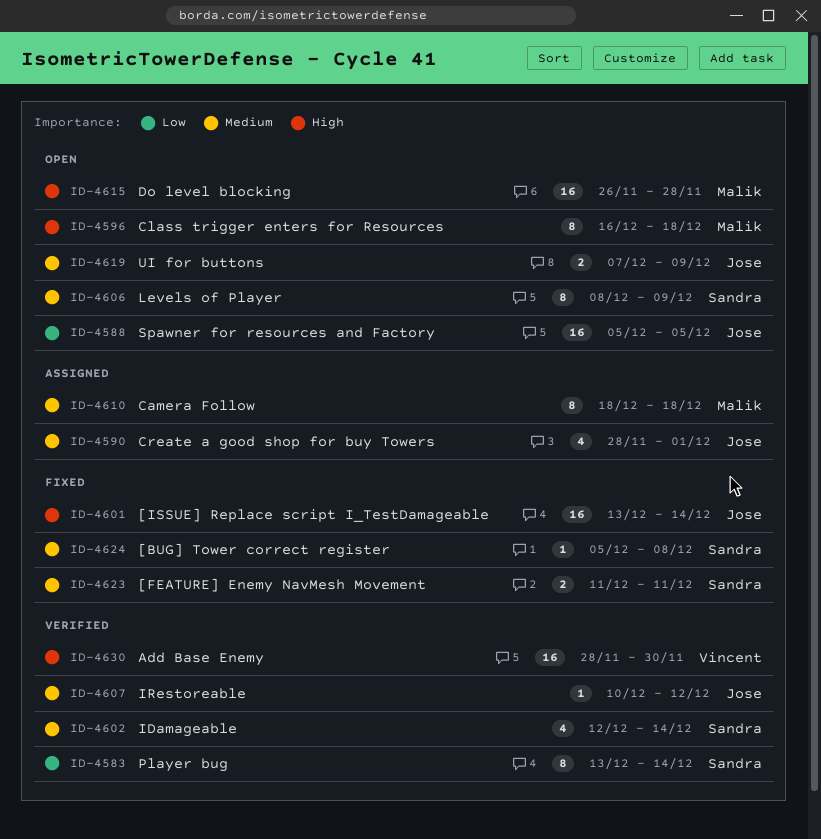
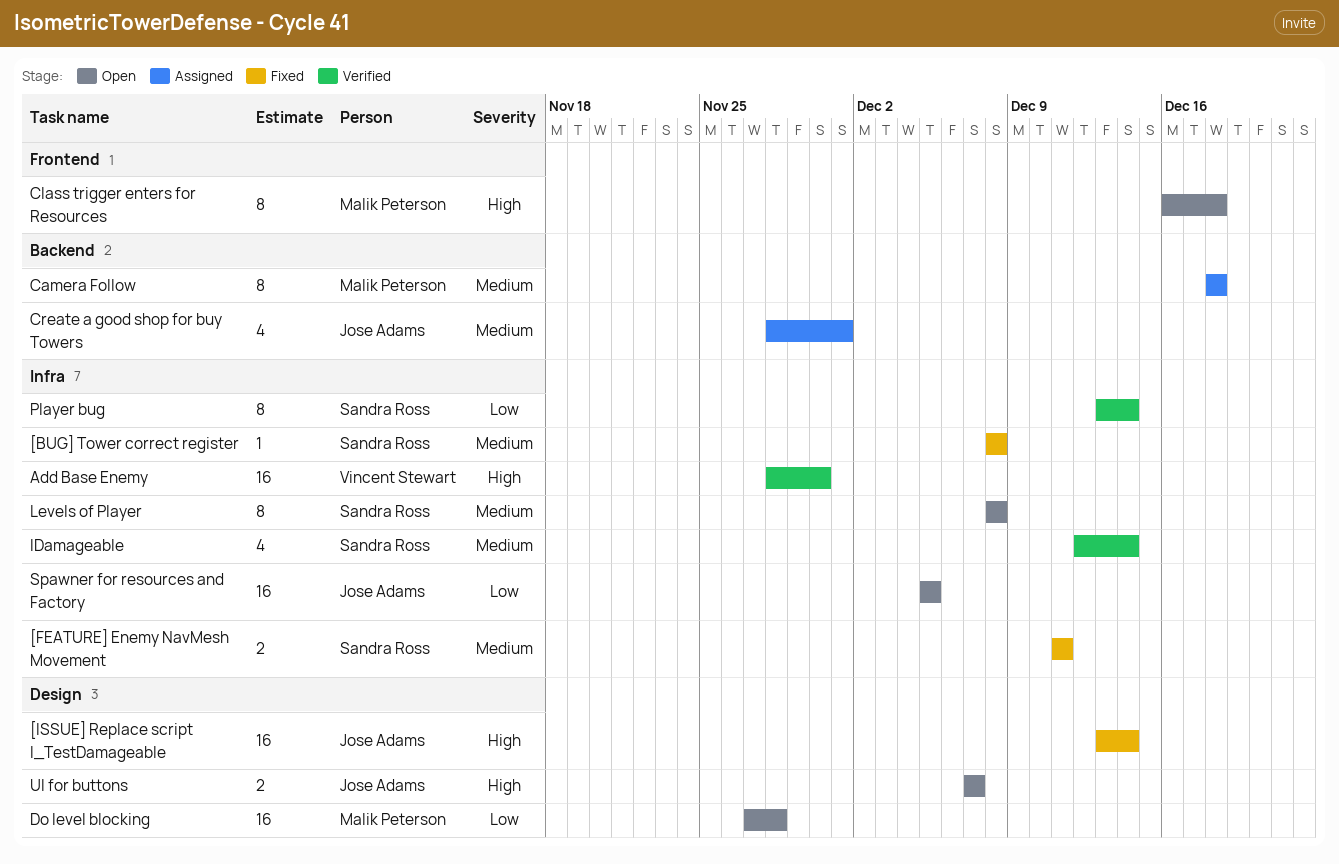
[BUG] Tower correct register, start: Dec 5 -> Dec 8
Do level blocking, priority: High -> Low
Do level blocking, start: Nov 26 -> Nov 27
IRestoreable: present -> none
Levels of Player, due: Dec 9 -> Dec 8
UI for buttons, priority: Medium -> High
UI for buttons, due: Dec 9 -> Dec 7

